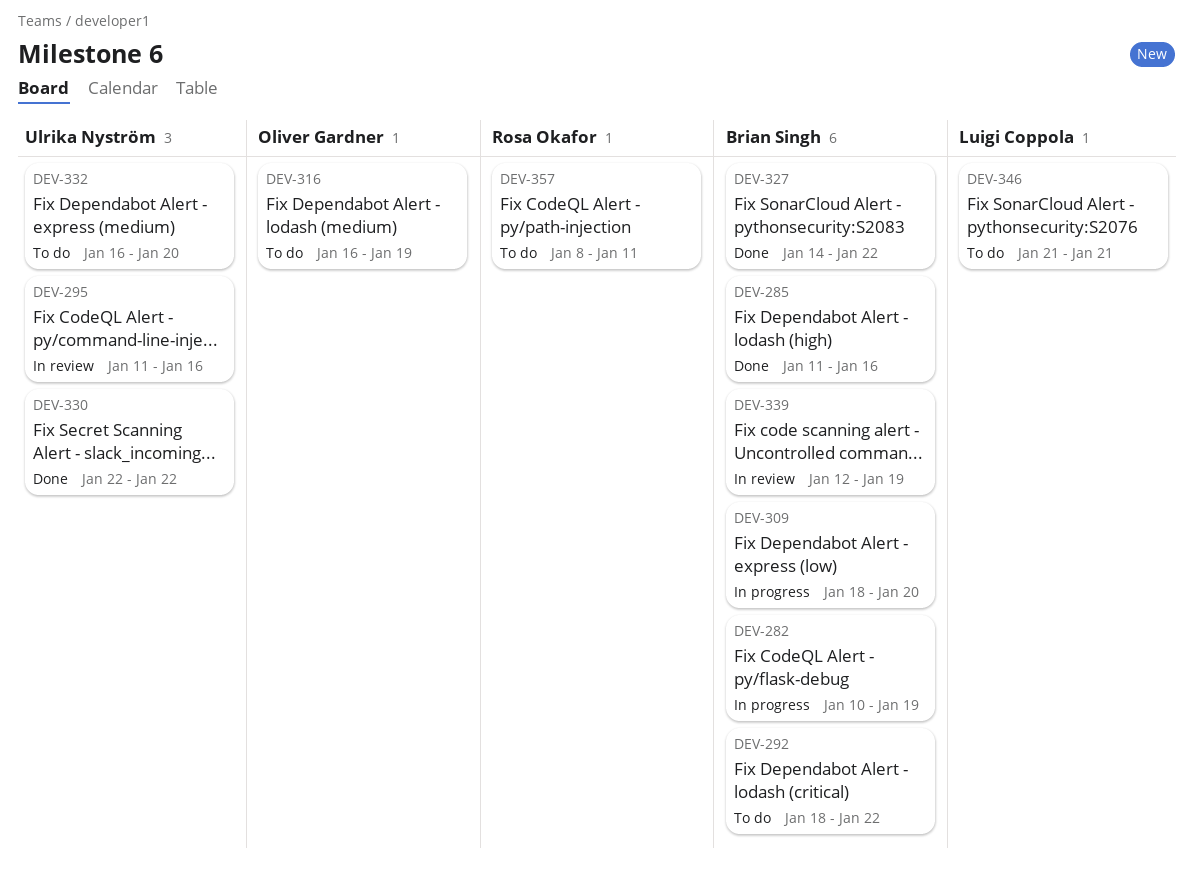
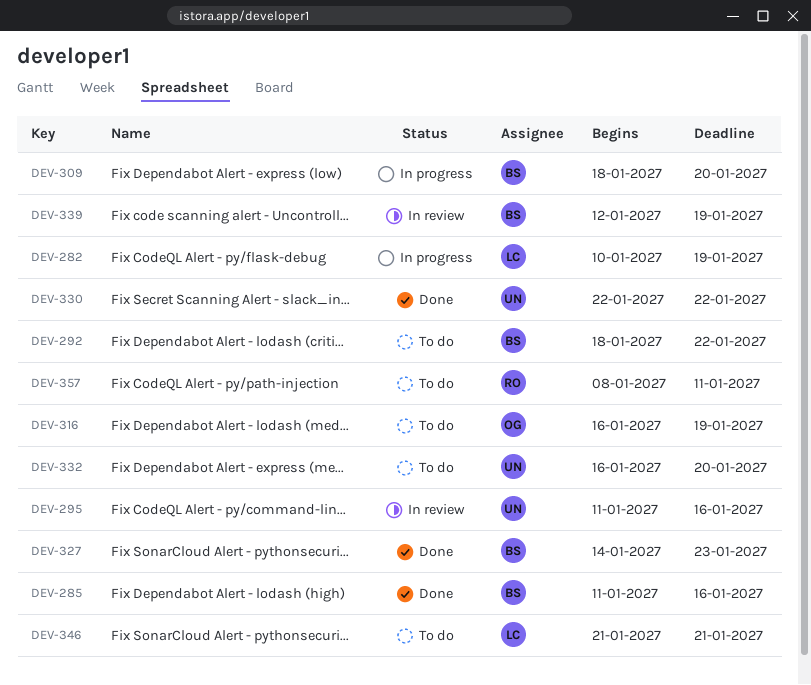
DEV-282, owner: Brian Singh -> Luigi Coppola
DEV-327, due: Jan 22 -> Jan 23

